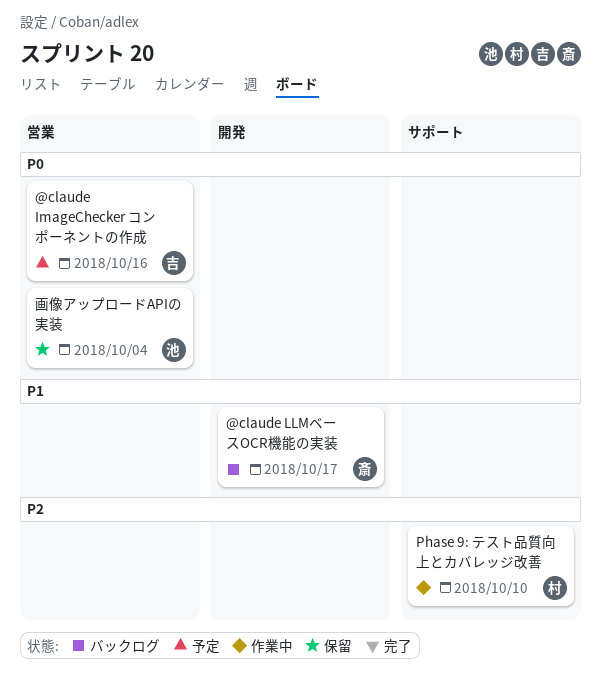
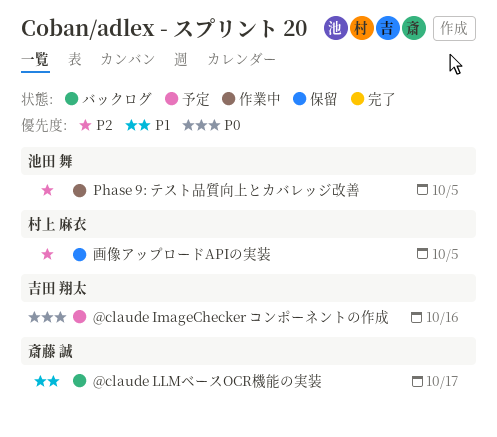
Phase 9: テスト品質向上とカバレッジ改善, owner: 村上 麻衣 -> 池田 舞
Phase 9: テスト品質向上とカバレッジ改善, due: Oct 10 -> Oct 5
画像アップロードAPIの実装, owner: 池田 舞 -> 村上 麻衣
画像アップロードAPIの実装, priority: P0 -> P2
画像アップロードAPIの実装, due: Oct 4 -> Oct 5

